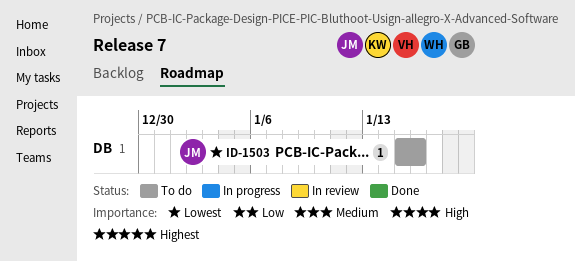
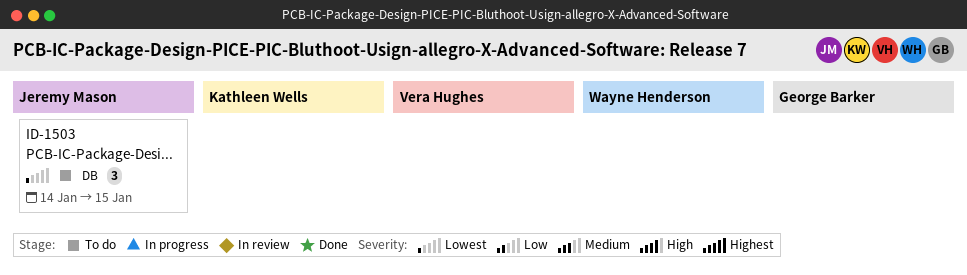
ID-1503, estimate: 1 -> 3
ID-1503, start: Jan 15 -> Jan 14
ID-1503, due: Jan 16 -> Jan 15

